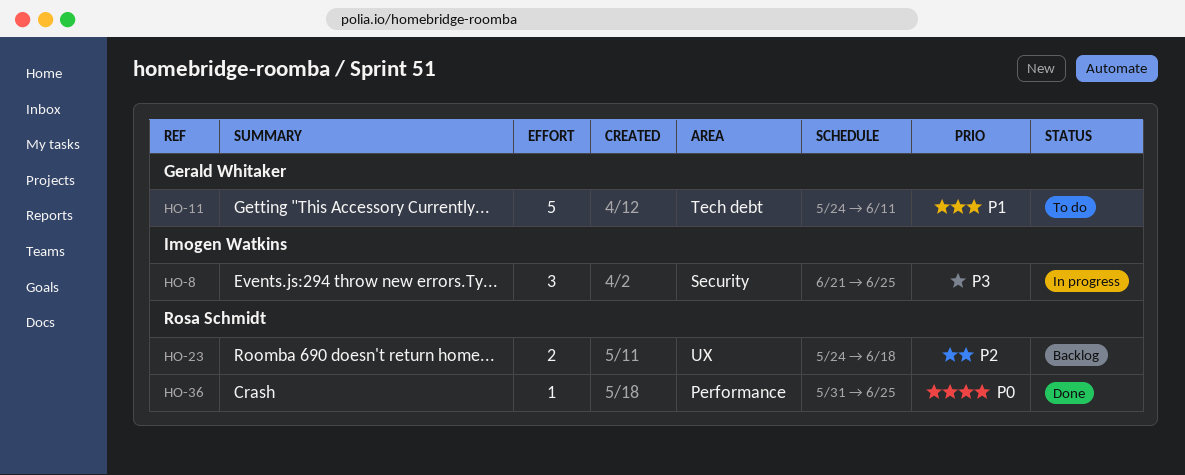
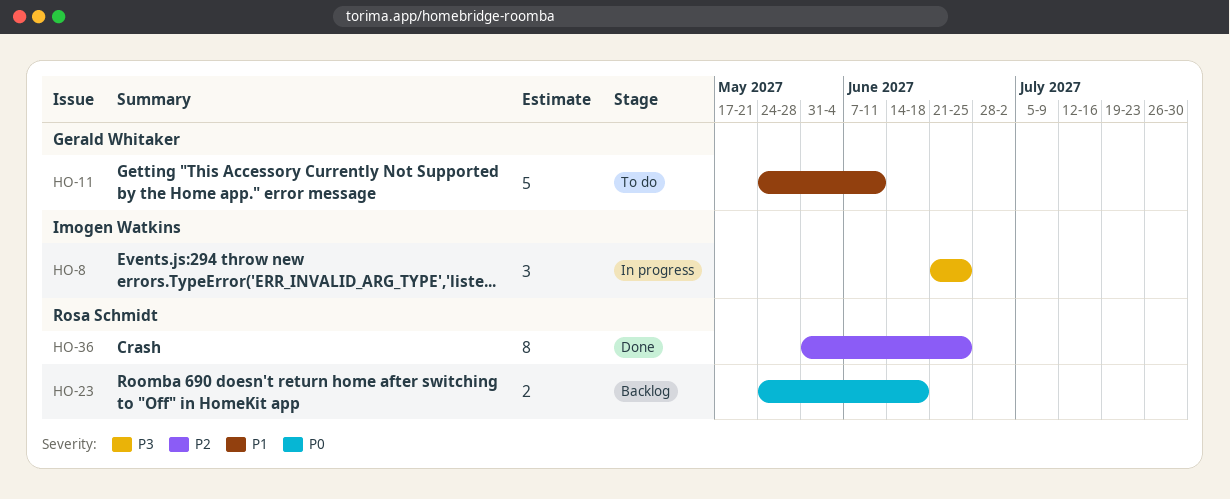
HO-23, priority: P2 -> P0
HO-36, priority: P0 -> P2
HO-36, estimate: 1 -> 8

